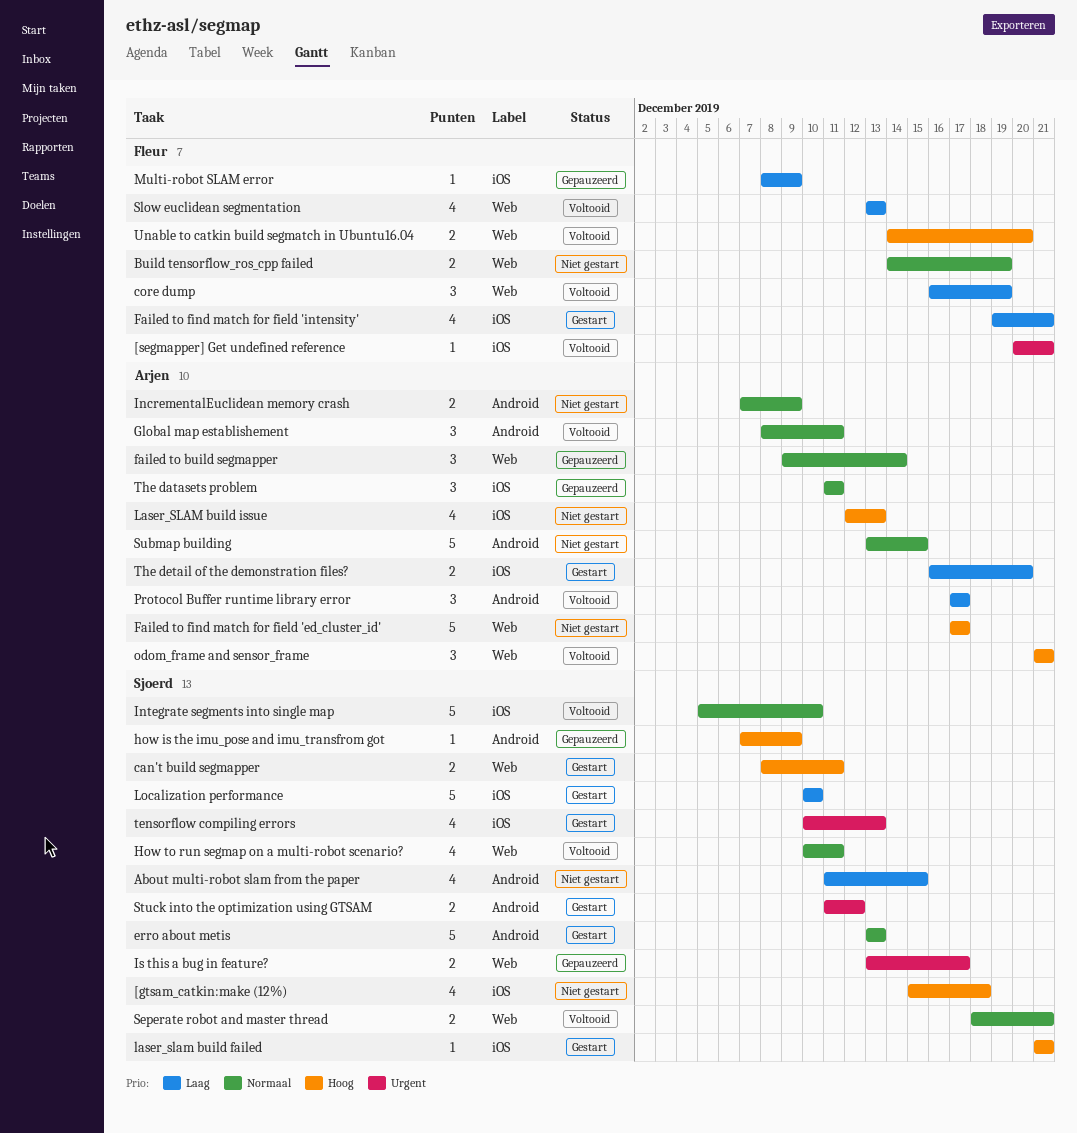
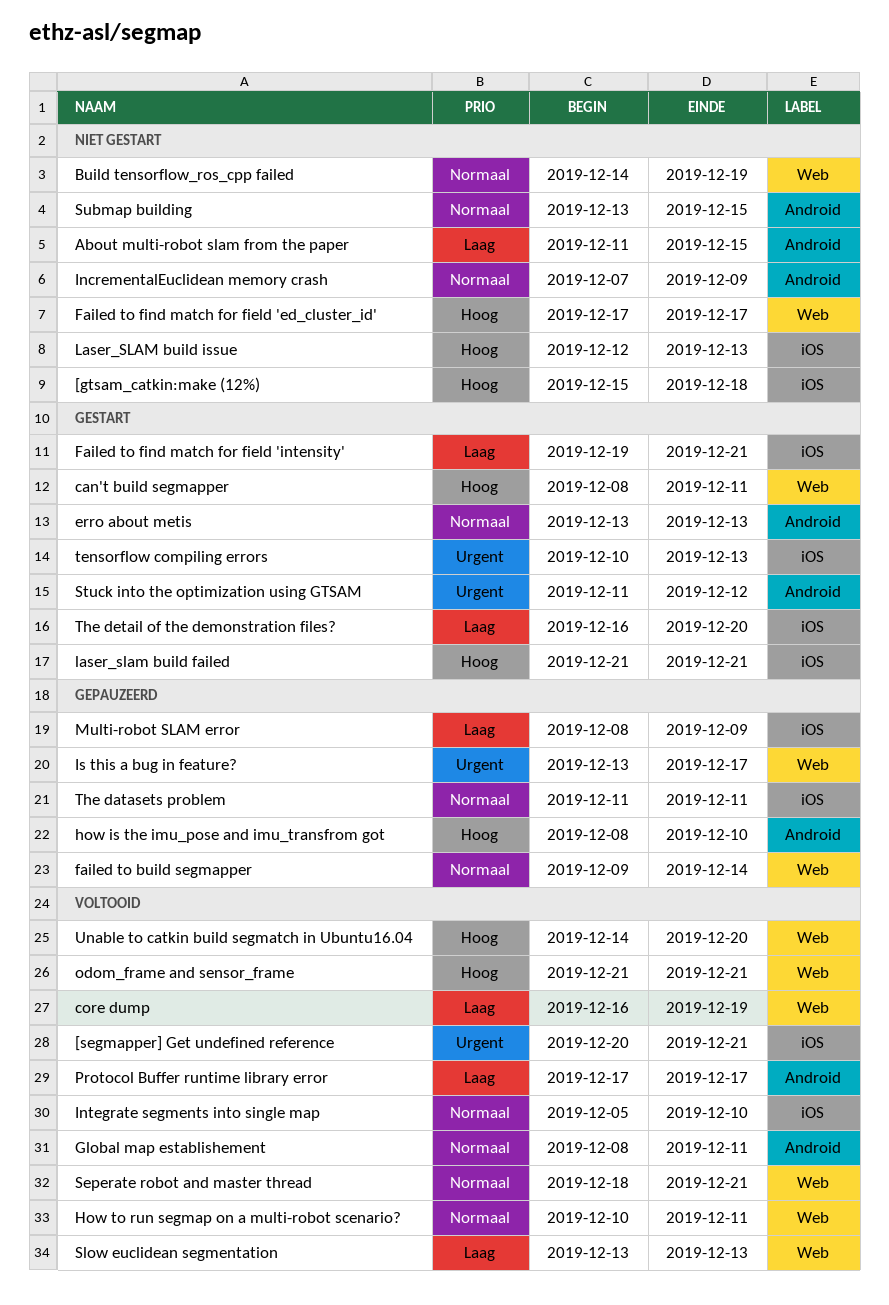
how is the imu_pose and imu_transfrom got, start: Dec 7 -> Dec 8
how is the imu_pose and imu_transfrom got, due: Dec 9 -> Dec 10
Localization performance: present -> none

